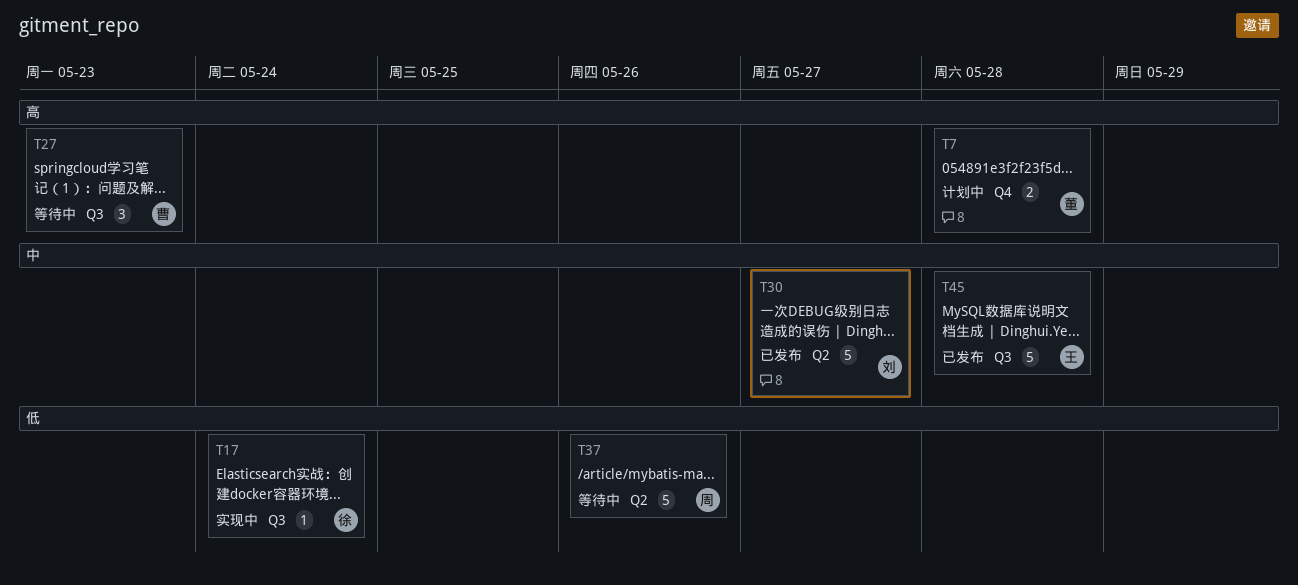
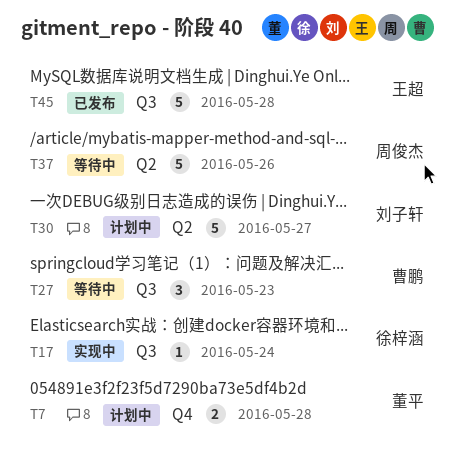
T30, status: 已发布 -> 计划中

